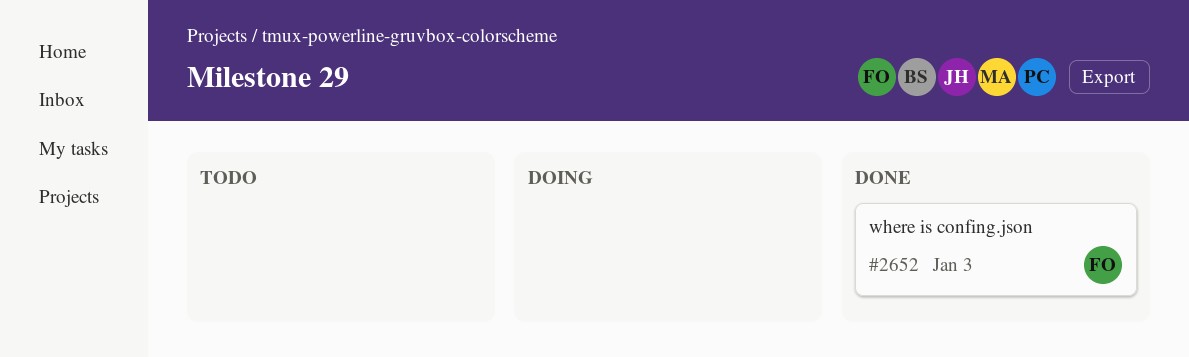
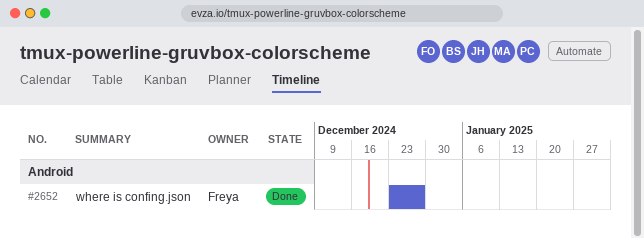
#2652, due: Jan 3 -> Dec 27

